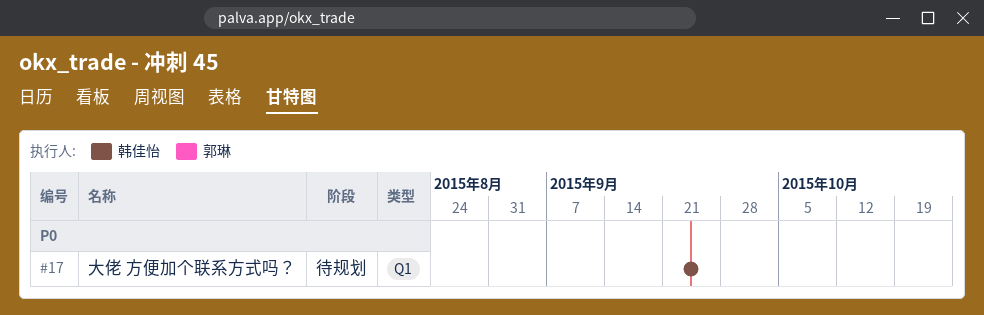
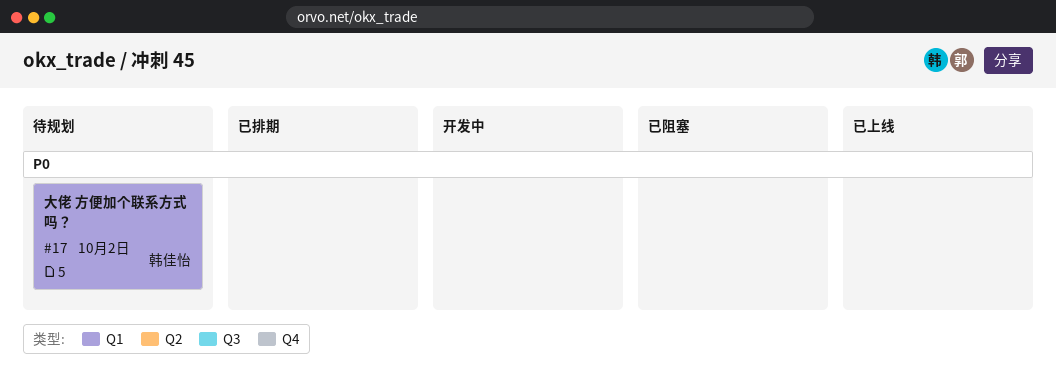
#17, due: Sep 25 -> Oct 2

